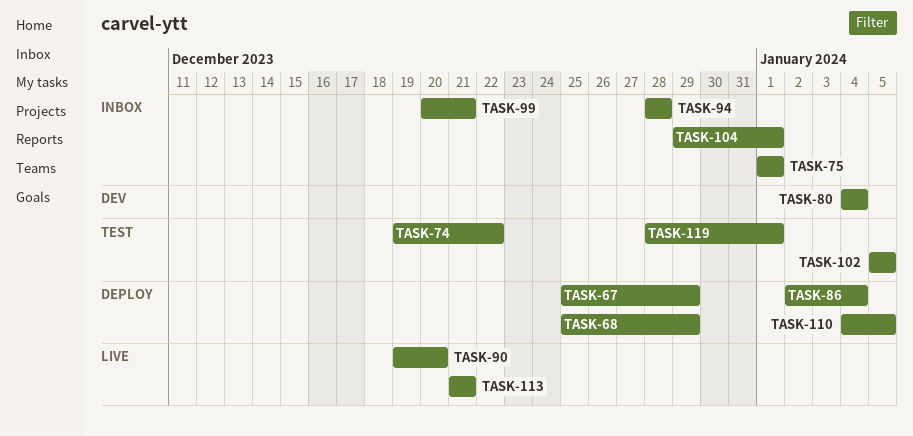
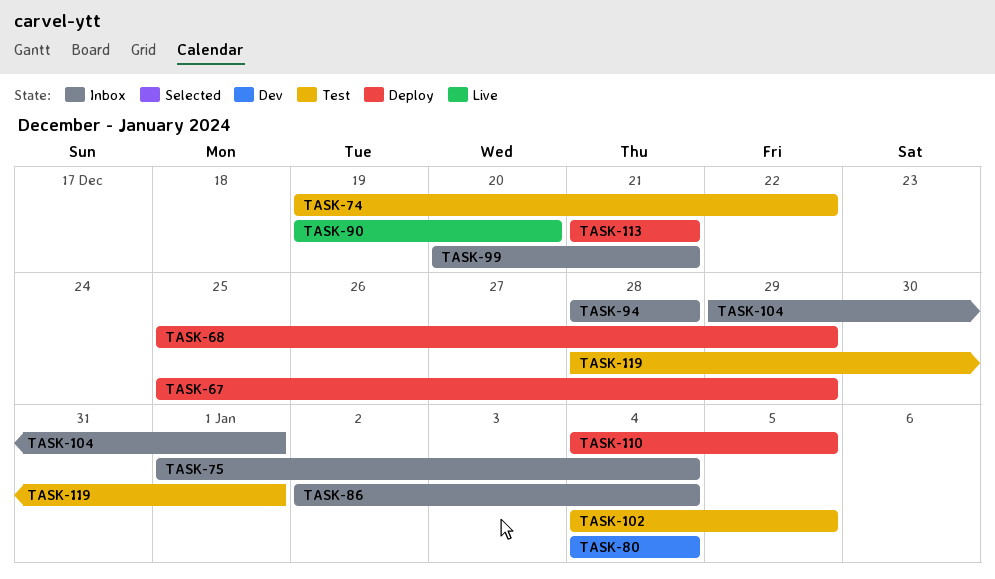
TASK-75, due: Jan 1 -> Jan 4
TASK-86, status: Deploy -> Inbox
TASK-102, start: Jan 5 -> Jan 4
TASK-113, status: Live -> Deploy

